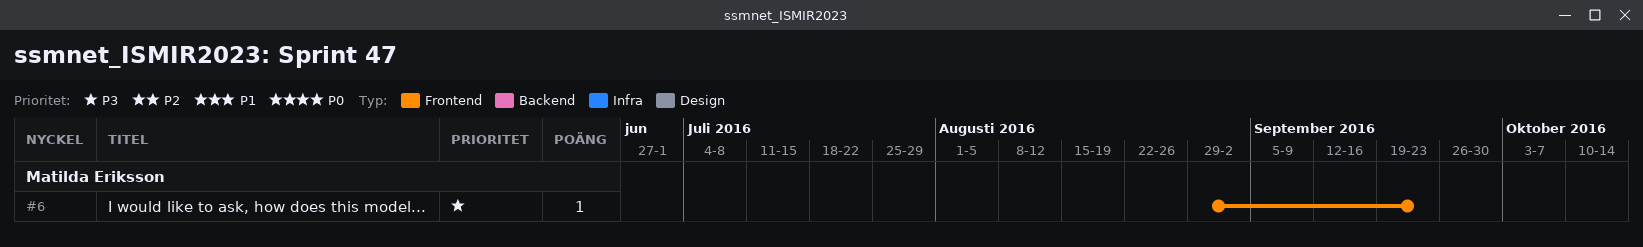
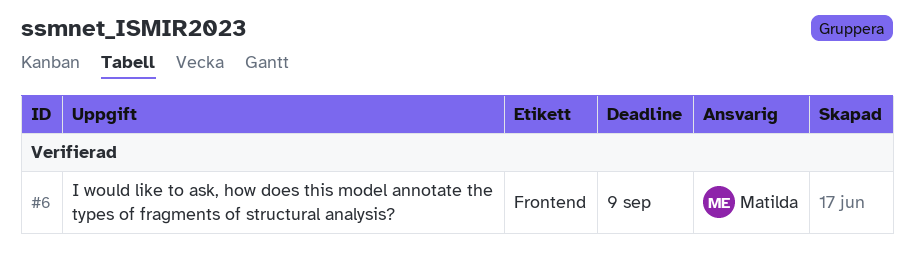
#6, due: Sep 23 -> Sep 9

